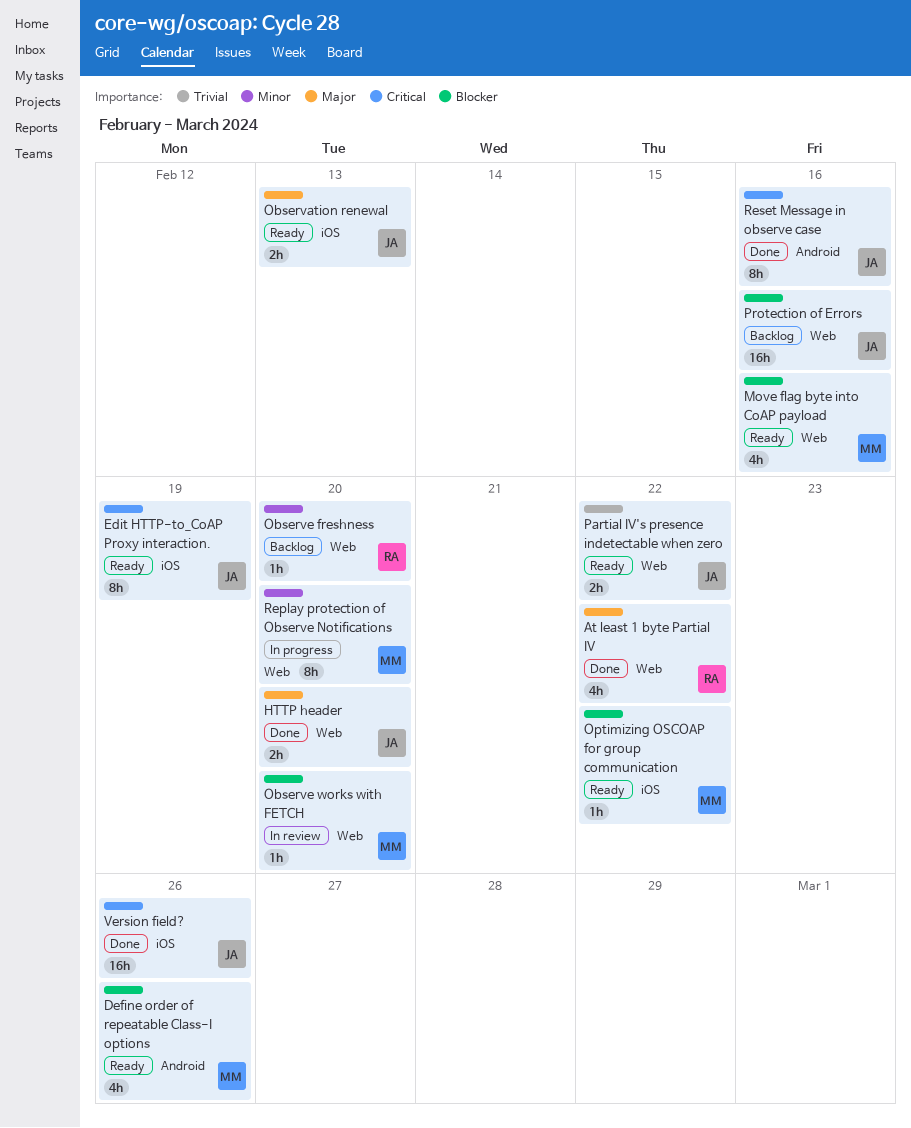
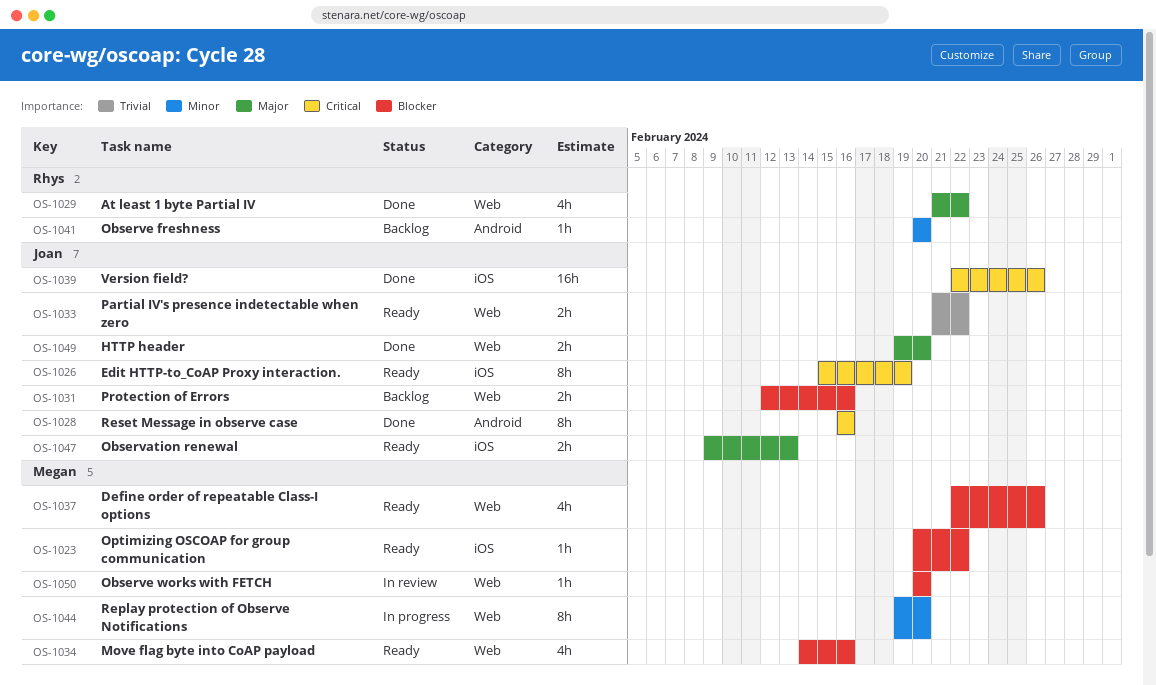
Define order of repeatable Class-I options, label: Android -> Web
Observe freshness, label: Web -> Android
Protection of Errors, estimate: 16h -> 2h

